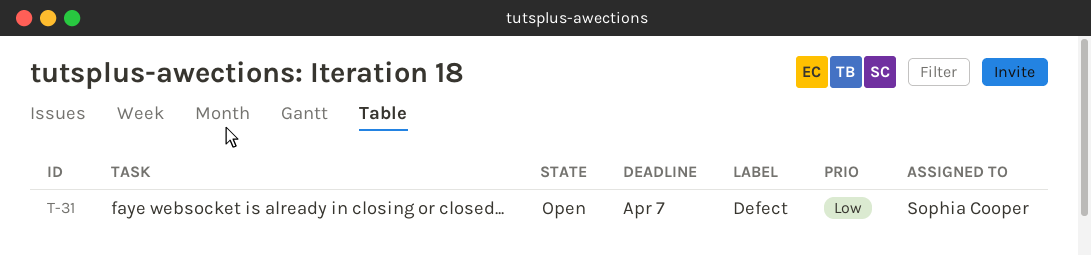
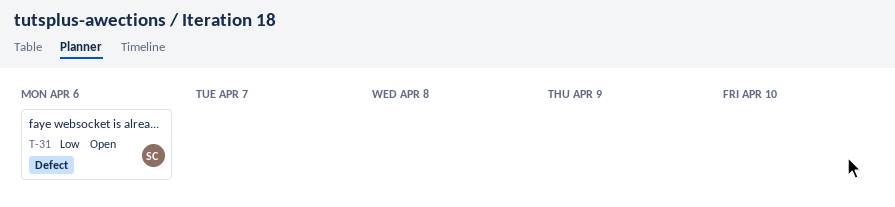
T-31, due: Apr 7 -> Apr 6

